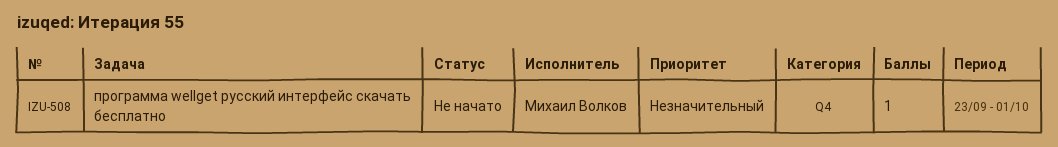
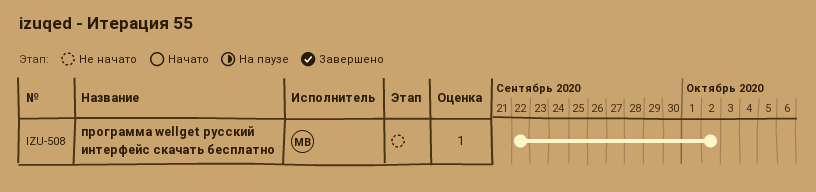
IZU-508, start: Sep 23 -> Sep 22
IZU-508, due: Oct 1 -> Oct 2

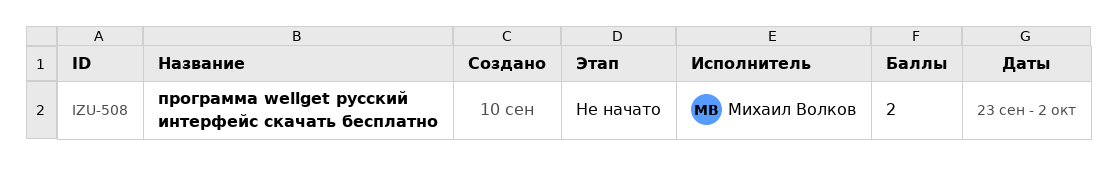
IZU-508, estimate: 1 -> 2
IZU-508, start: Sep 22 -> Sep 23

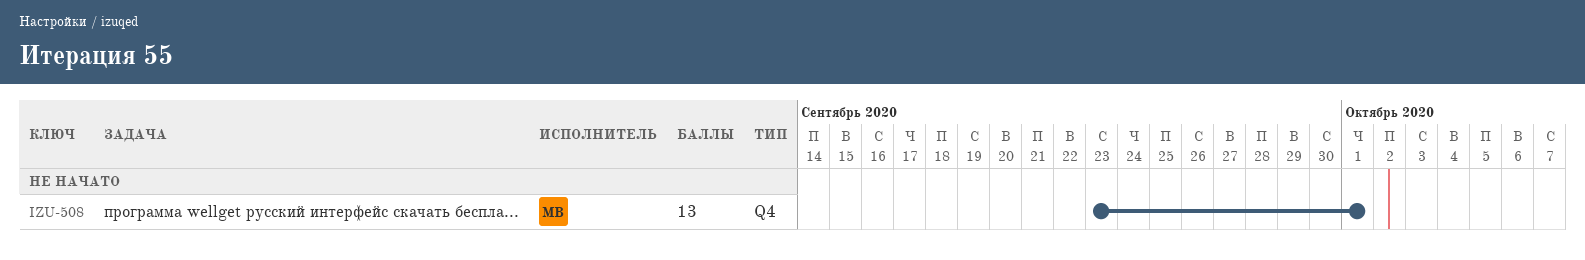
IZU-508, estimate: 2 -> 13
IZU-508, due: Oct 2 -> Oct 1

